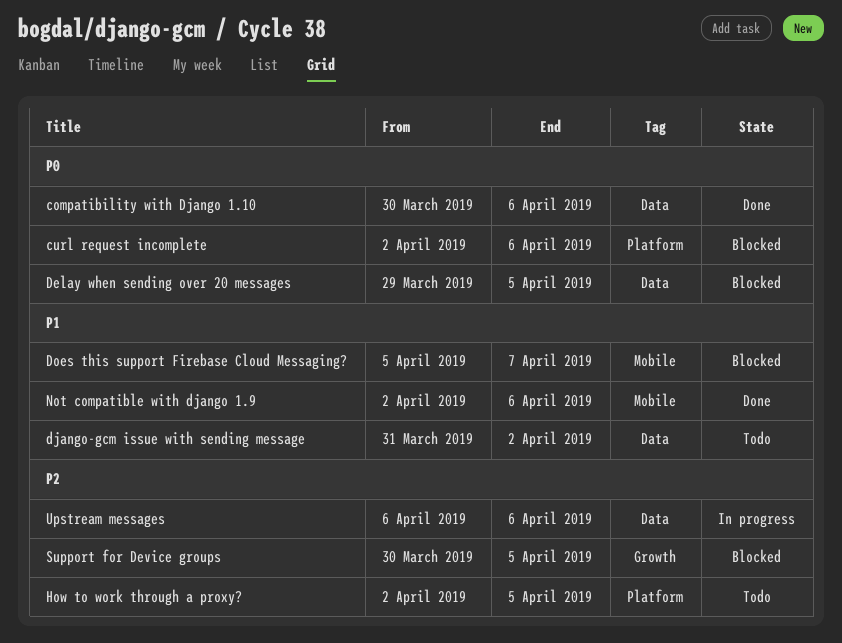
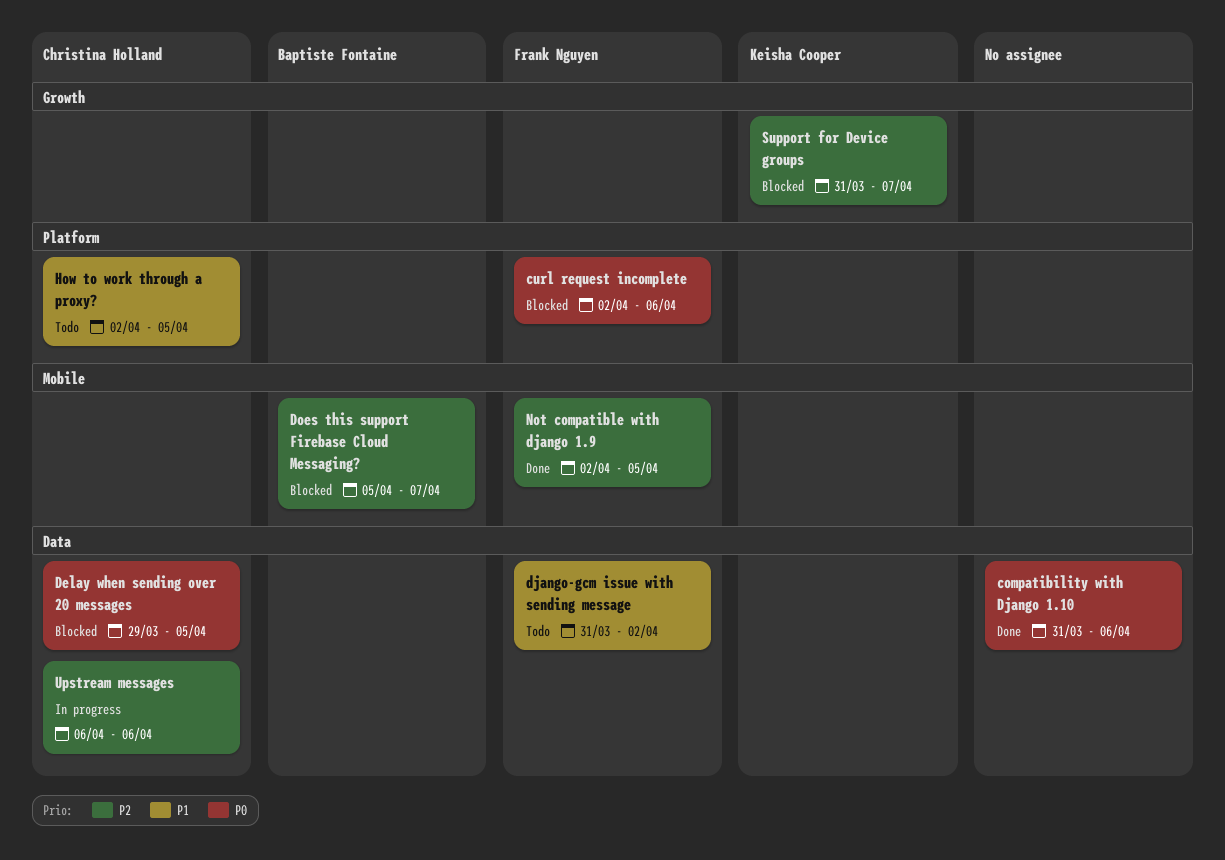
compatibility with Django 1.10, start: Mar 30 -> Mar 31
Does this support Firebase Cloud Messaging?, priority: P1 -> P2
How to work through a proxy?, priority: P2 -> P1
Not compatible with django 1.9, priority: P1 -> P2
Not compatible with django 1.9, due: Apr 6 -> Apr 5
Support for Device groups, start: Mar 30 -> Mar 31
Support for Device groups, due: Apr 5 -> Apr 7

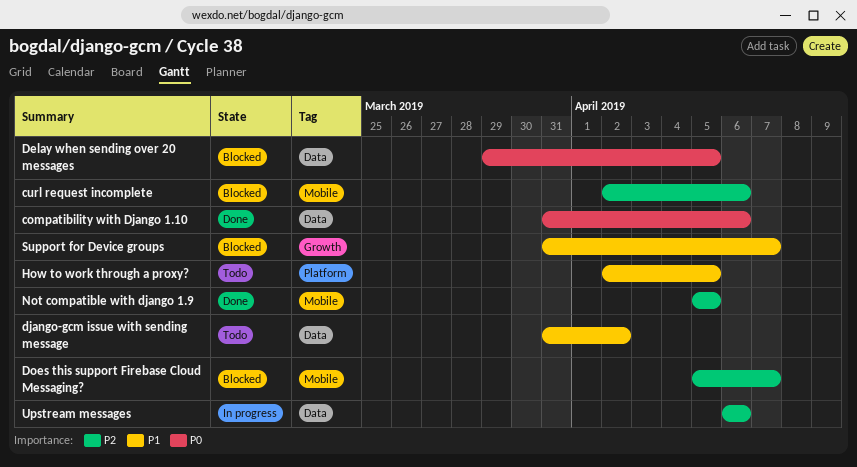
curl request incomplete, priority: P0 -> P2
curl request incomplete, label: Platform -> Mobile
Not compatible with django 1.9, start: Apr 2 -> Apr 5
Support for Device groups, priority: P2 -> P1

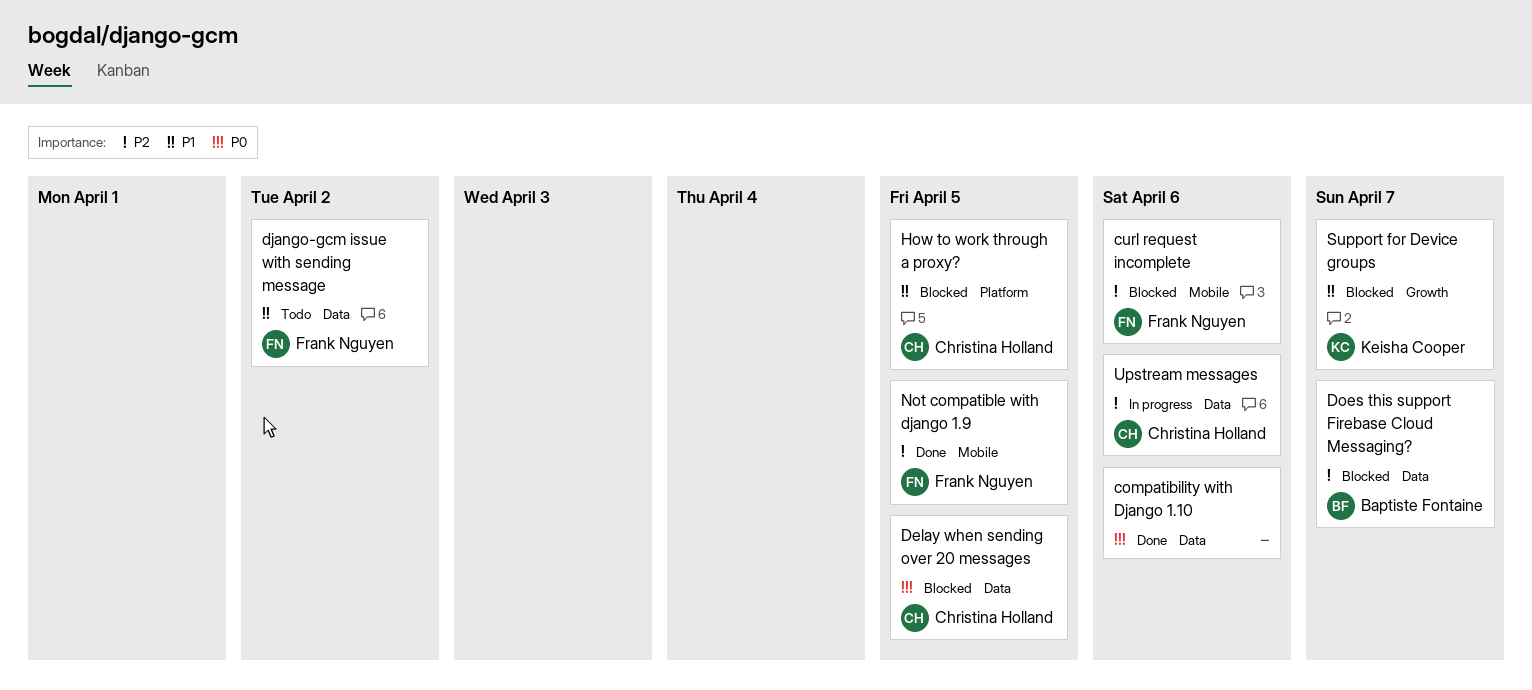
Does this support Firebase Cloud Messaging?, label: Mobile -> Data
How to work through a proxy?, status: Todo -> Blocked

